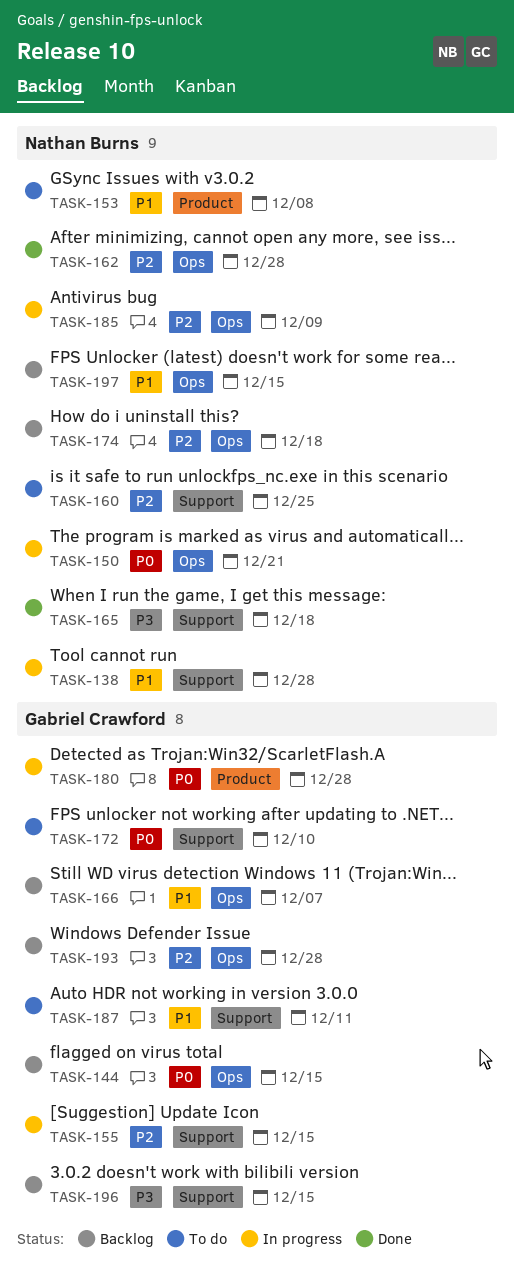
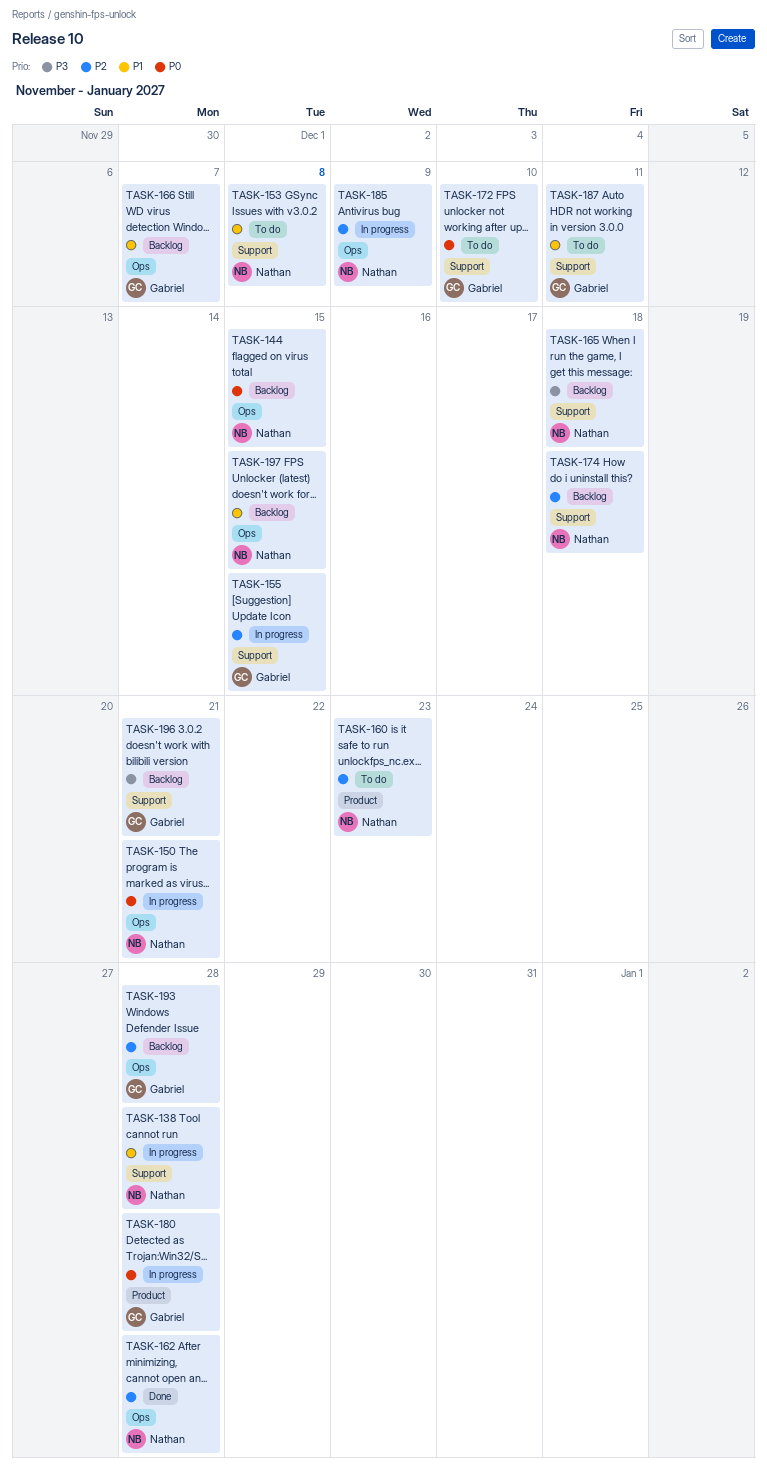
TASK-144, owner: Gabriel Crawford -> Nathan Burns
TASK-153, label: Product -> Support
TASK-160, label: Support -> Product
TASK-160, due: Dec 25 -> Dec 23
TASK-165, status: Done -> Backlog
TASK-174, label: Ops -> Support
TASK-196, due: Dec 15 -> Dec 21

